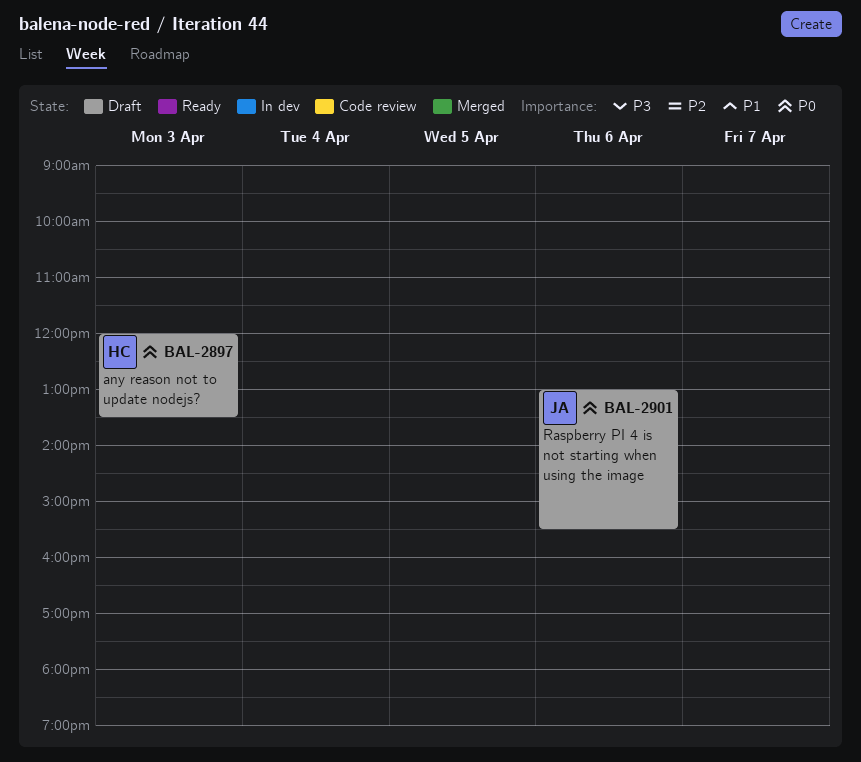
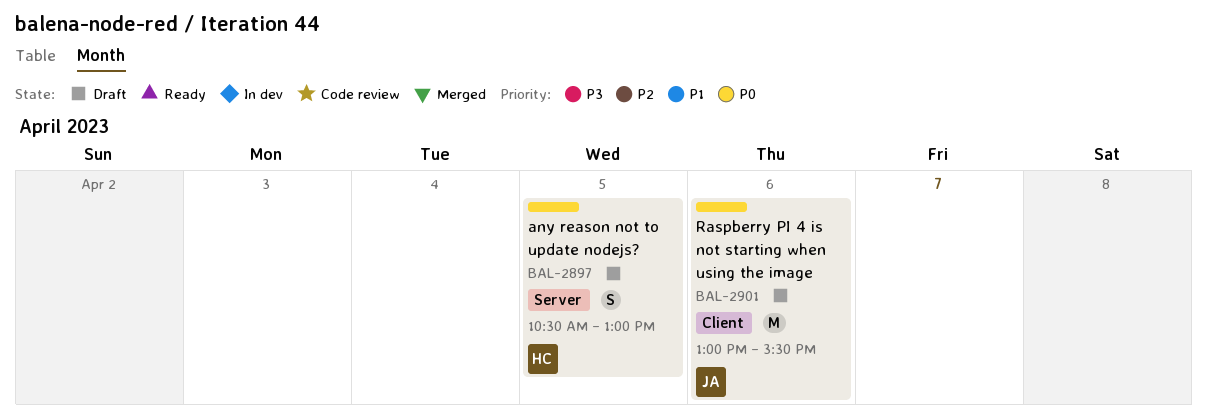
BAL-2897, day: Apr 3 -> Apr 5
BAL-2897, begins: 12:00 -> 10:30
BAL-2897, ends: 13:30 -> 13:00

